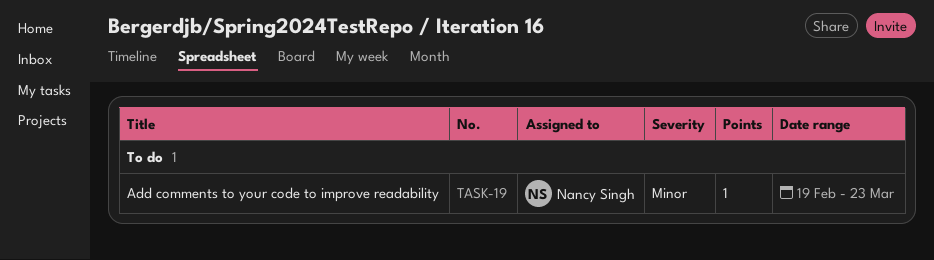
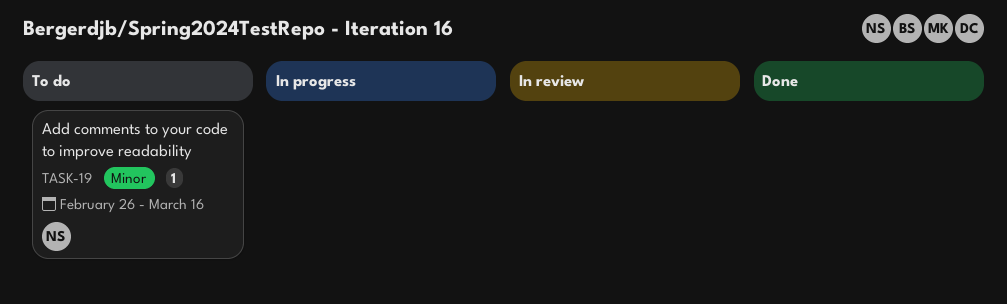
TASK-19, start: Feb 19 -> Feb 26
TASK-19, due: Mar 23 -> Mar 16

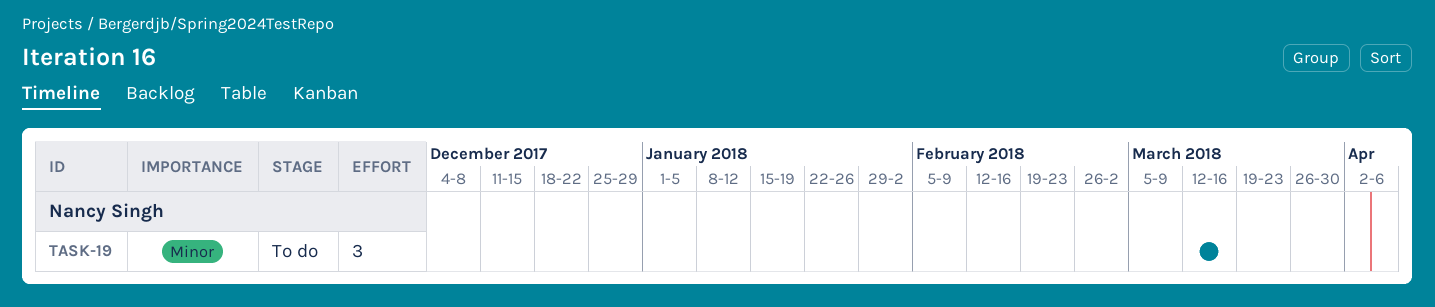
TASK-19, estimate: 1 -> 3
TASK-19, start: Feb 26 -> Mar 12

